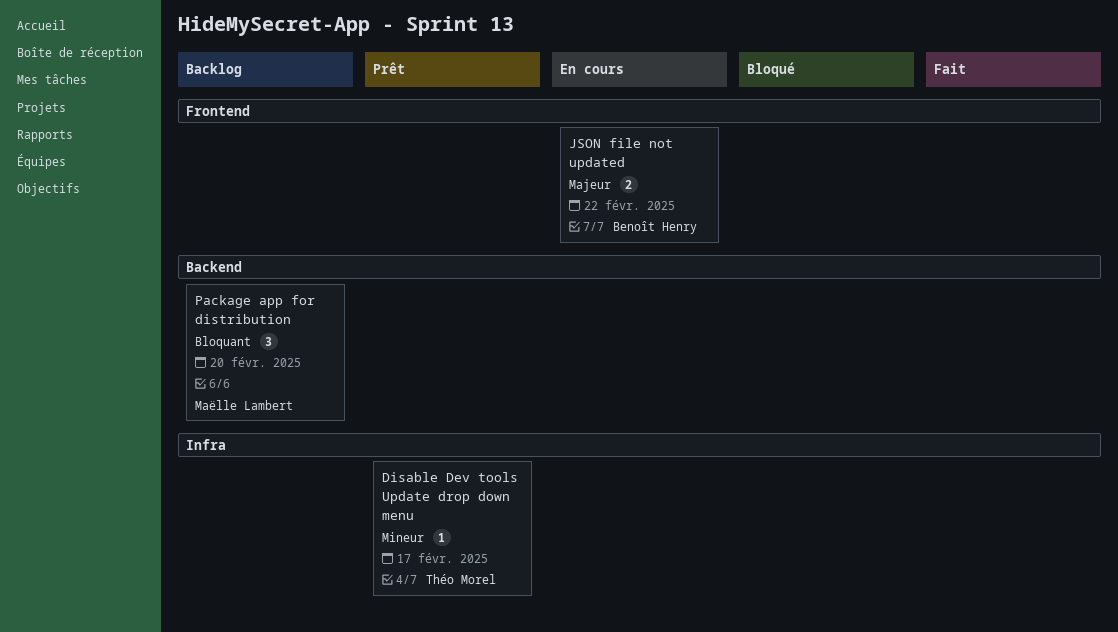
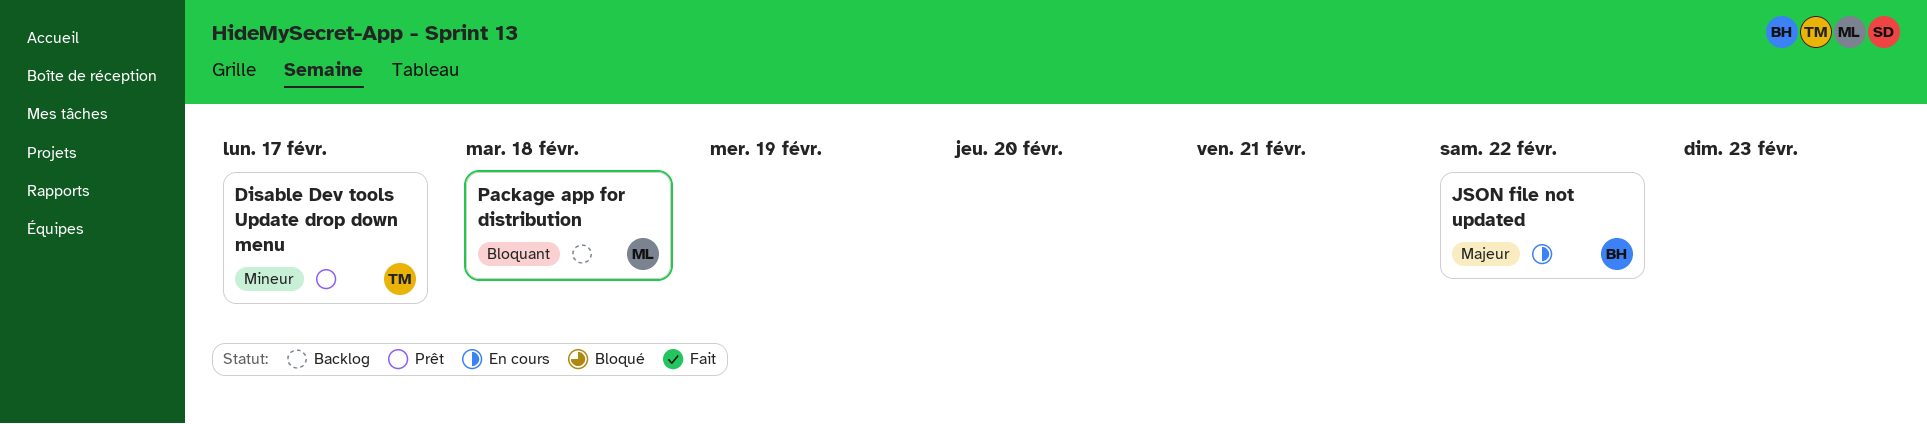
Package app for distribution, due: Feb 20 -> Feb 18

